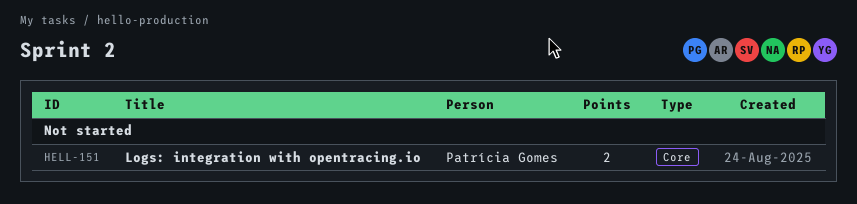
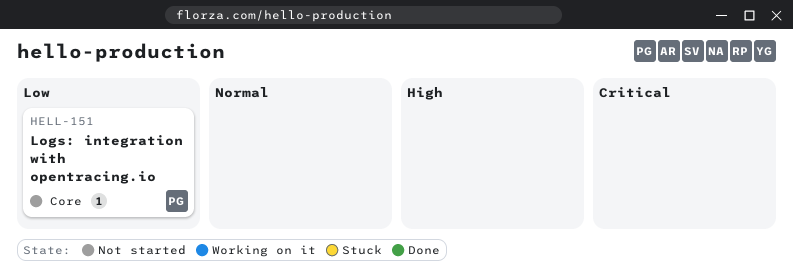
HELL-151, estimate: 2 -> 1

